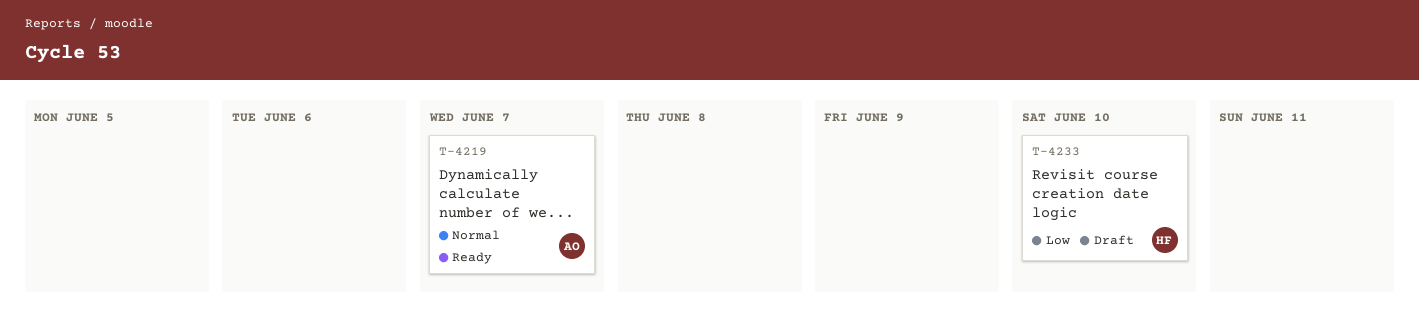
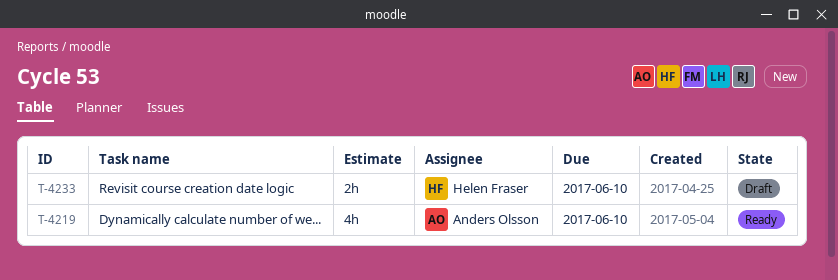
T-4219, due: Jun 7 -> Jun 10

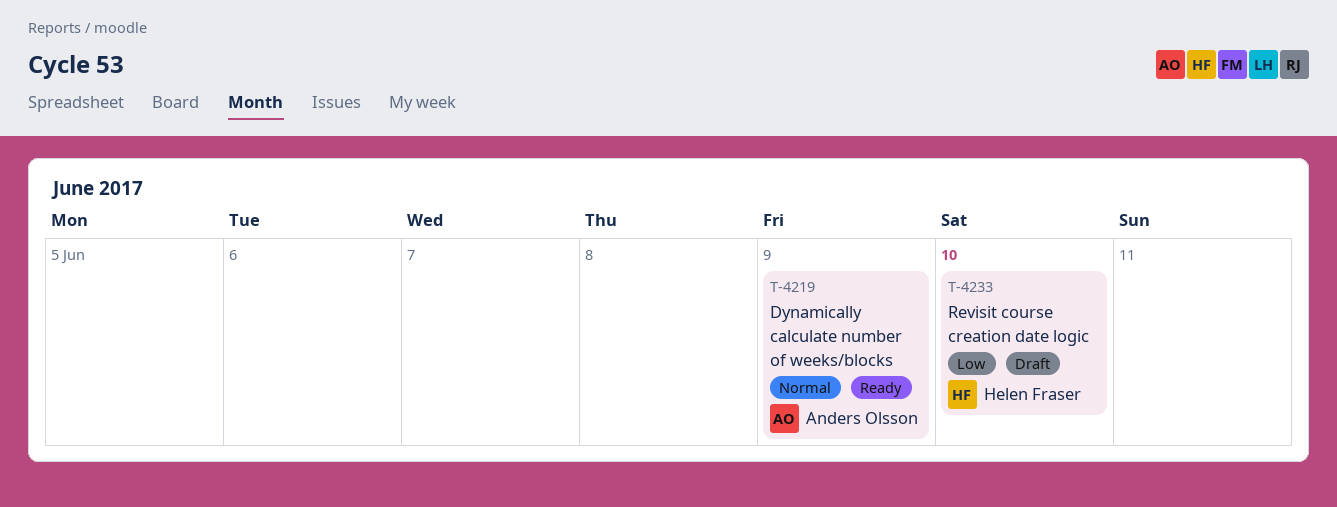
T-4219, due: Jun 10 -> Jun 9

